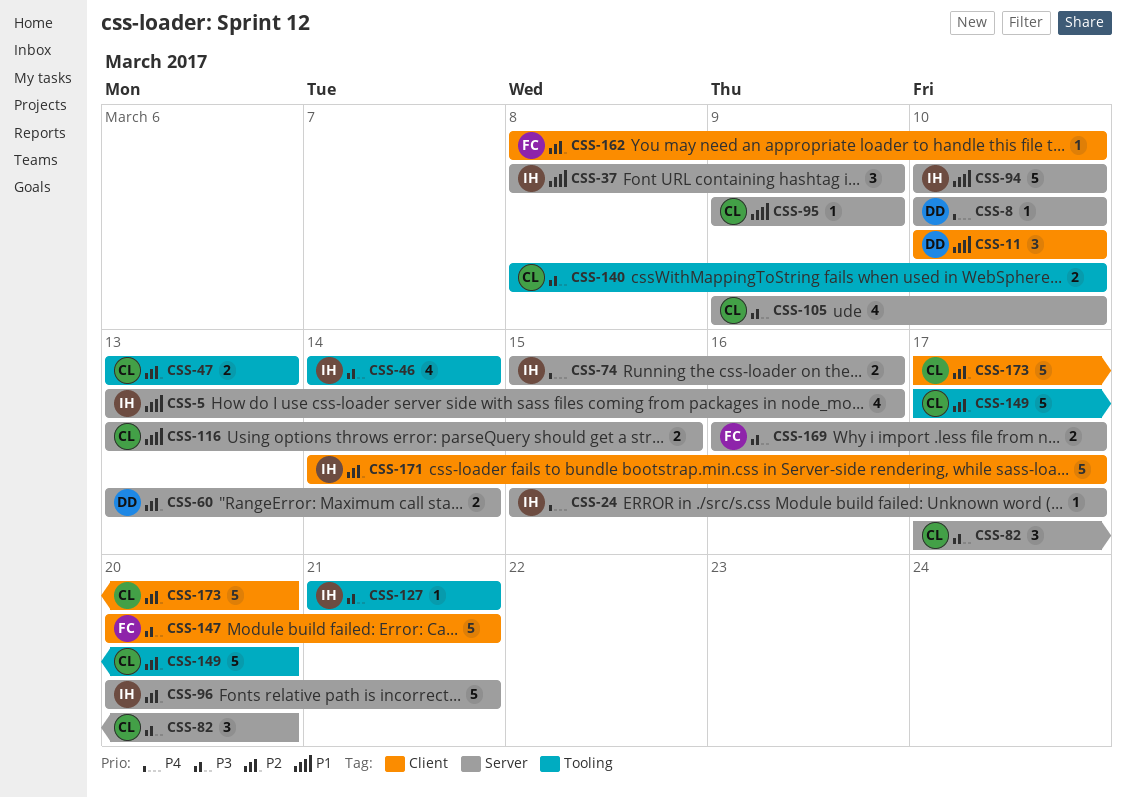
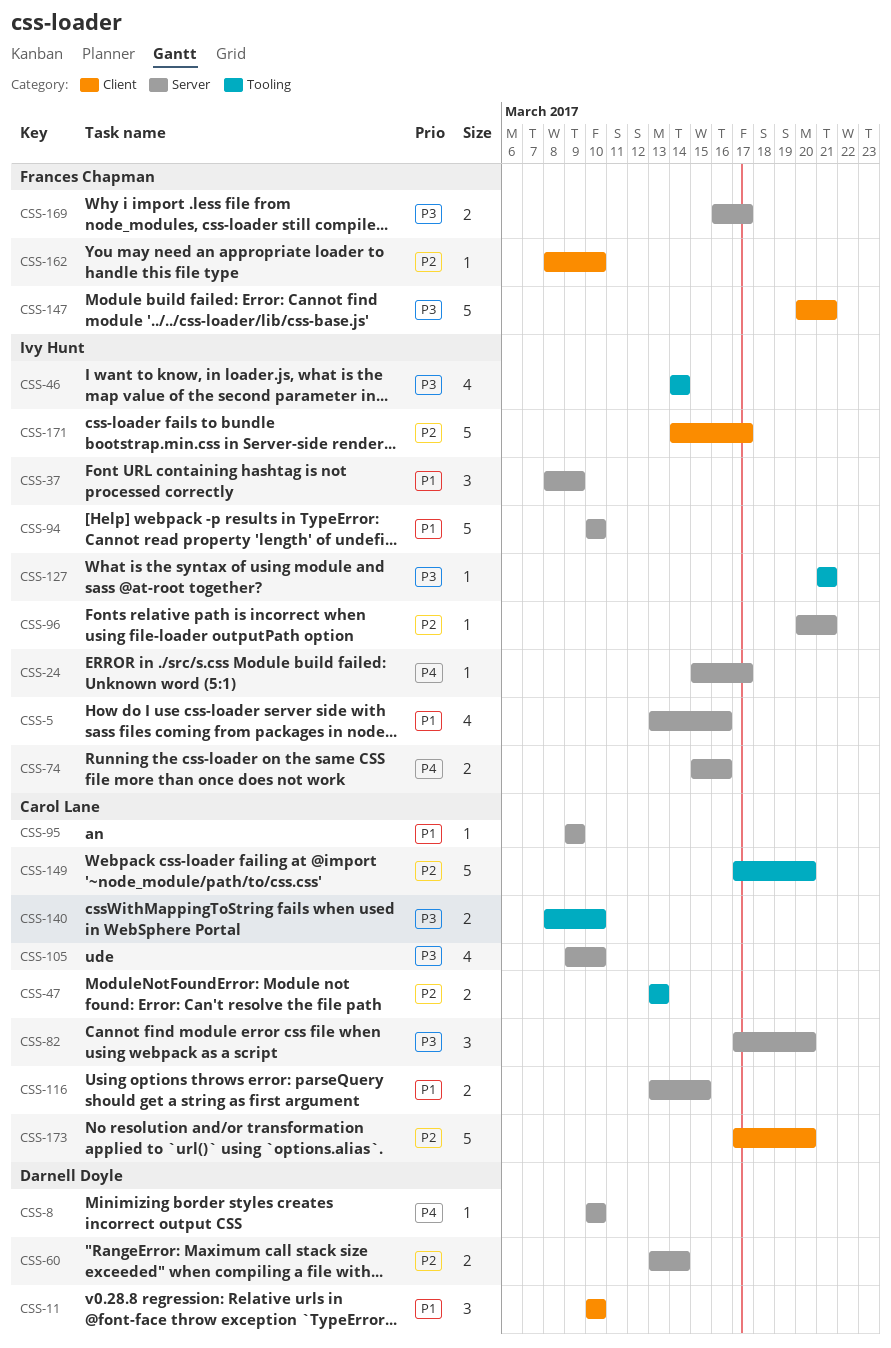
CSS-96, estimate: 5 -> 1

